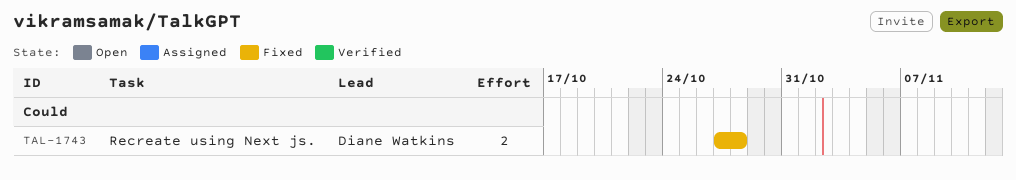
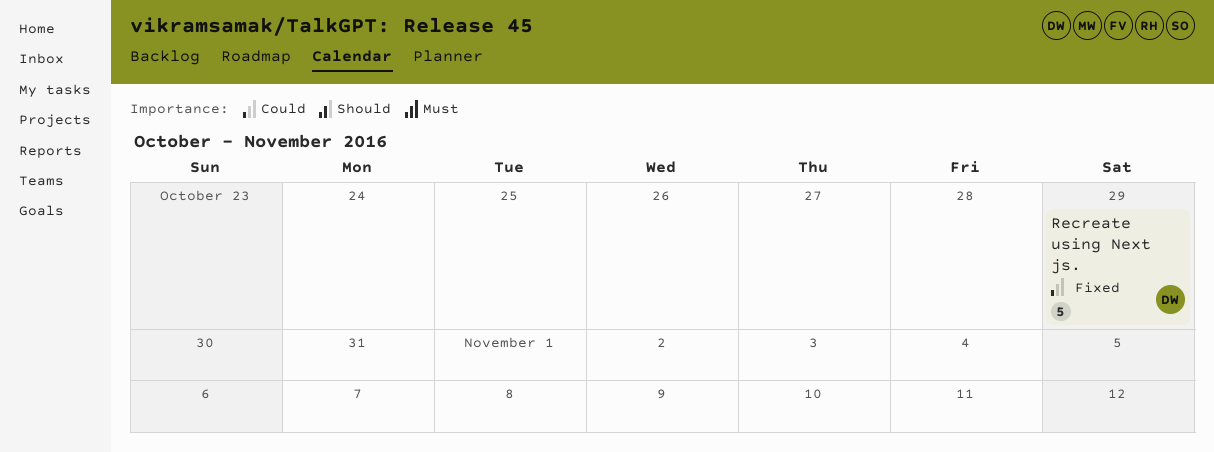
Recreate using Next js., estimate: 2 -> 5
Recreate using Next js., due: Oct 28 -> Oct 29

